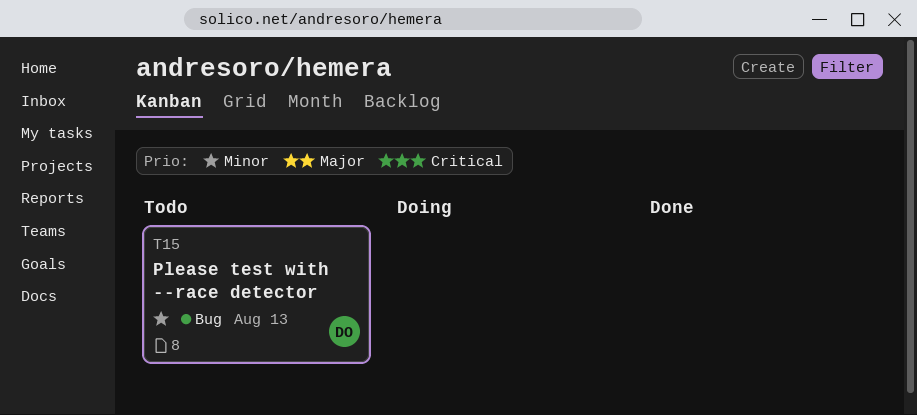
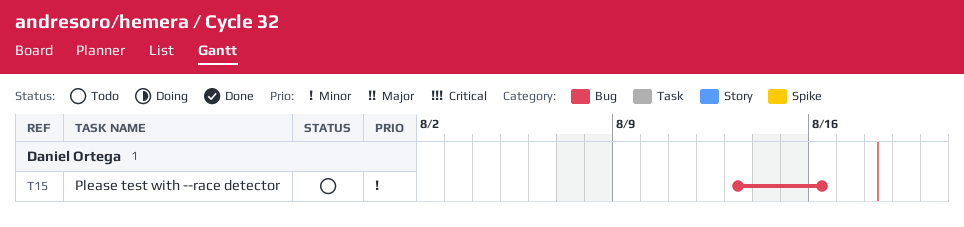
T15, due: Aug 13 -> Aug 16

